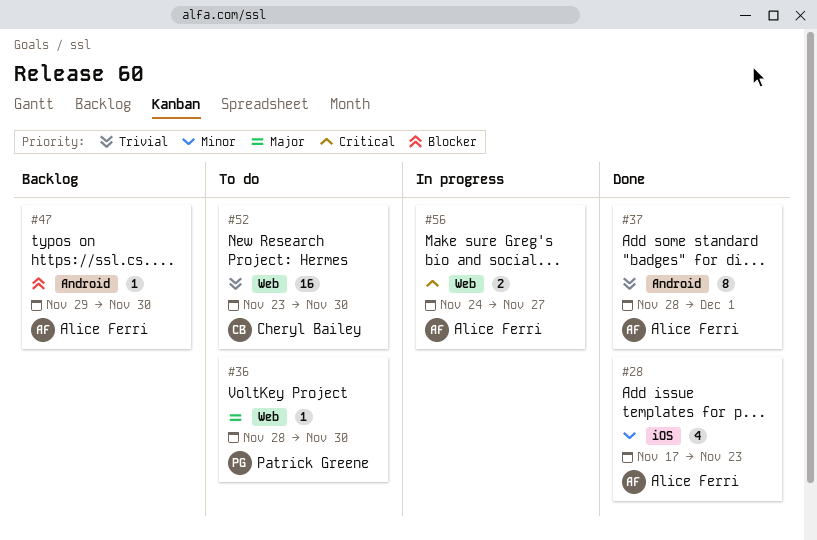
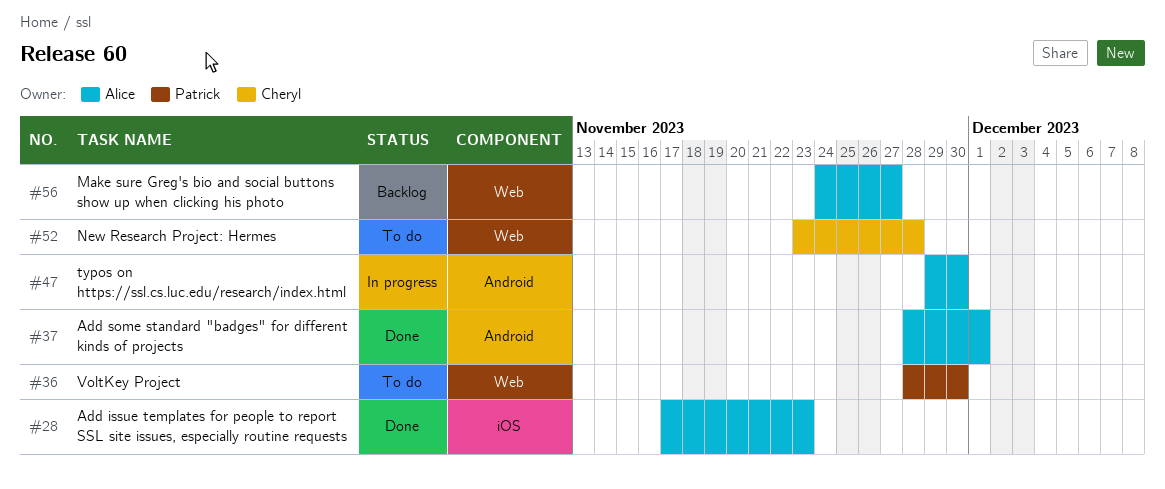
#47, status: Backlog -> In progress
#52, due: Nov 30 -> Nov 28
#56, status: In progress -> Backlog

